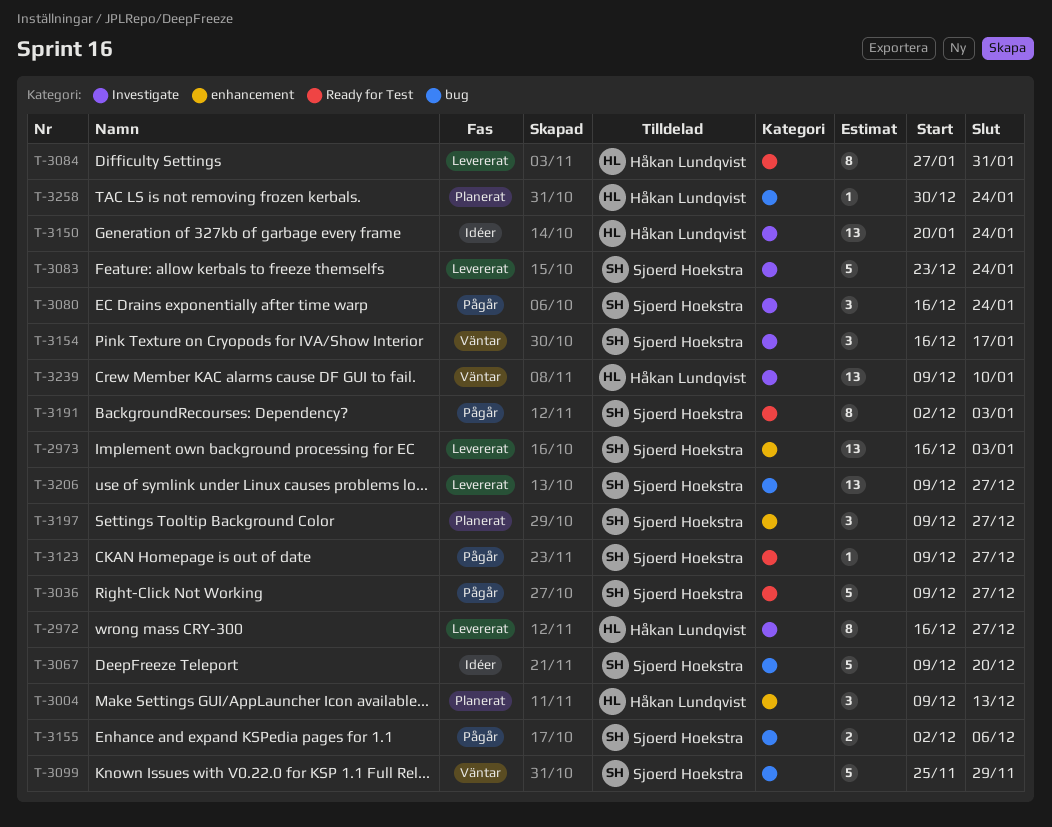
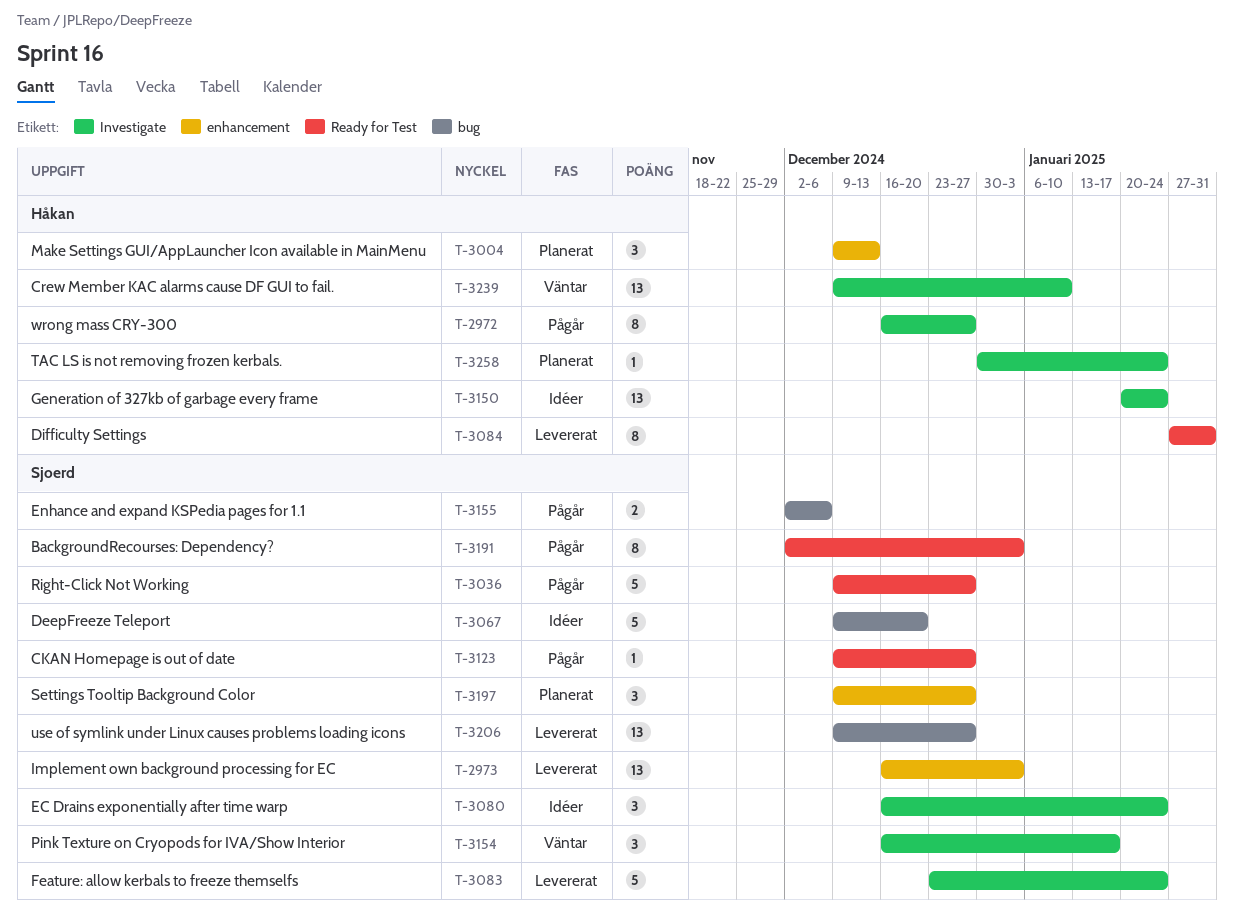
T-2972, status: Levererat -> Pågår
T-3080, status: Pågår -> Idéer
T-3099: present -> none
T-3258, label: bug -> Investigate

